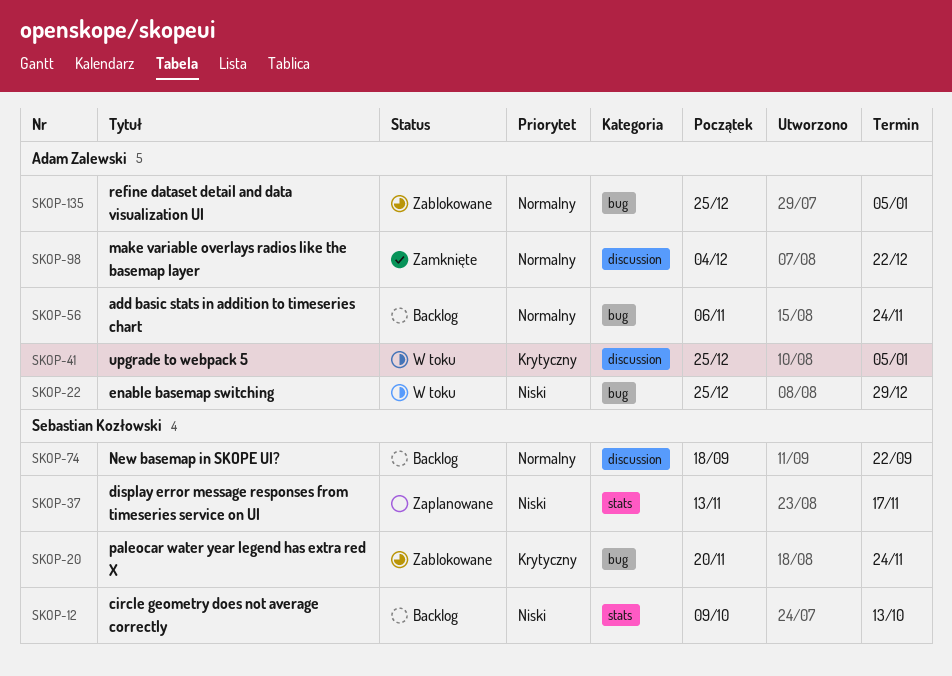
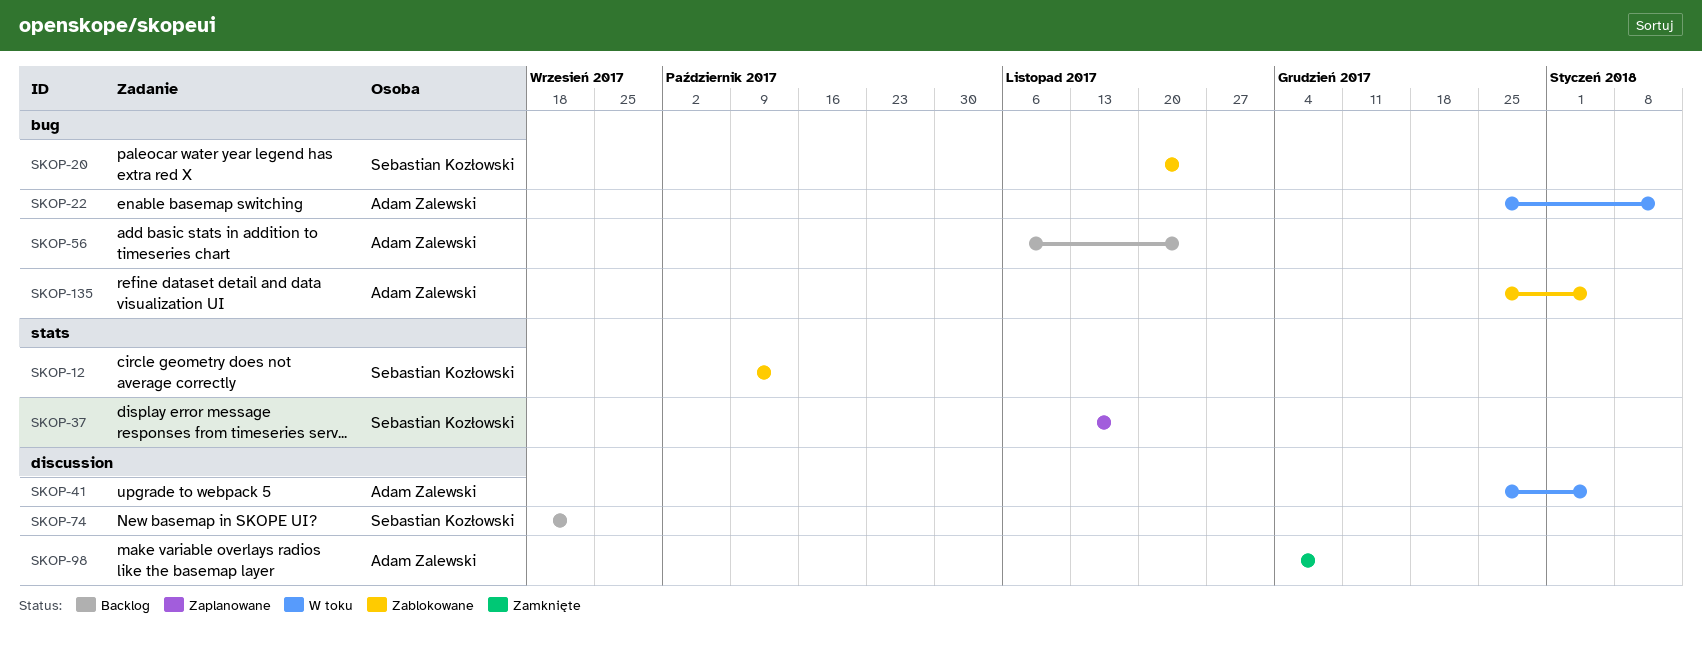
SKOP-12, status: Backlog -> Zablokowane
SKOP-22, due: Dec 29 -> Jan 12
SKOP-98, due: Dec 22 -> Dec 8

